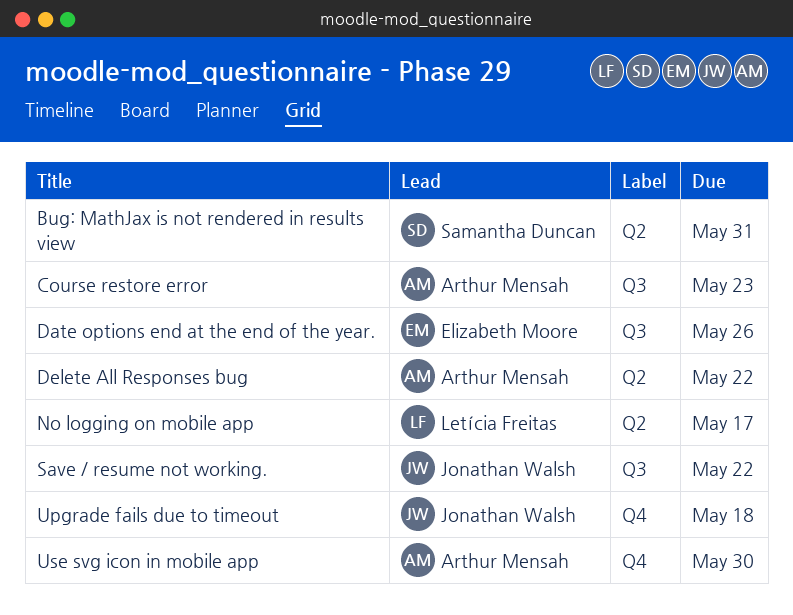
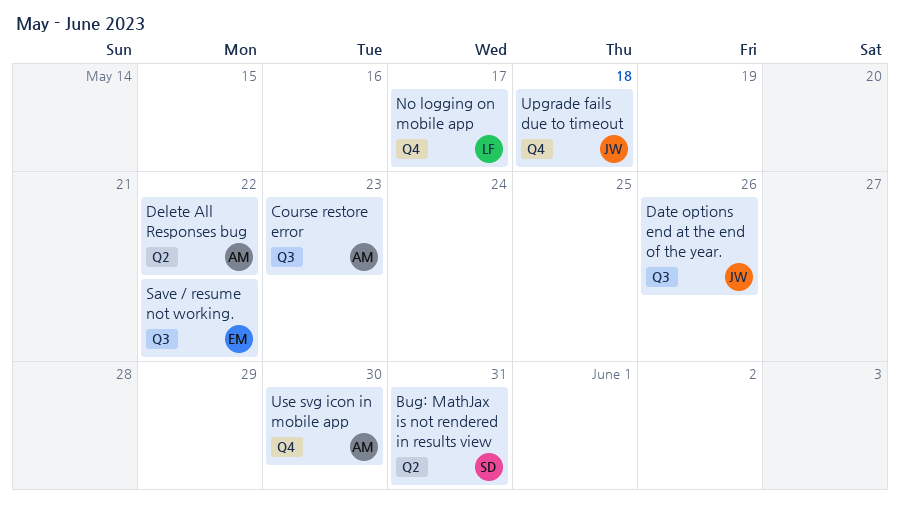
Date options end at the end of the year., owner: Elizabeth Moore -> Jonathan Walsh
No logging on mobile app, label: Q2 -> Q4
Save / resume not working., owner: Jonathan Walsh -> Elizabeth Moore

